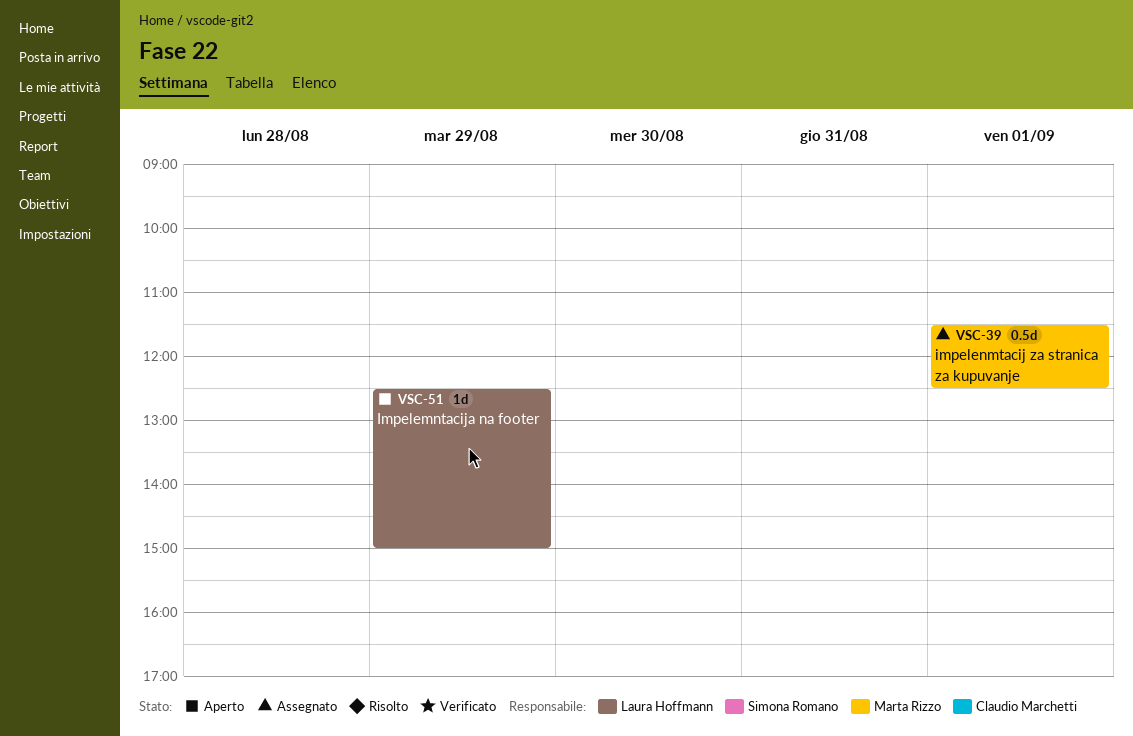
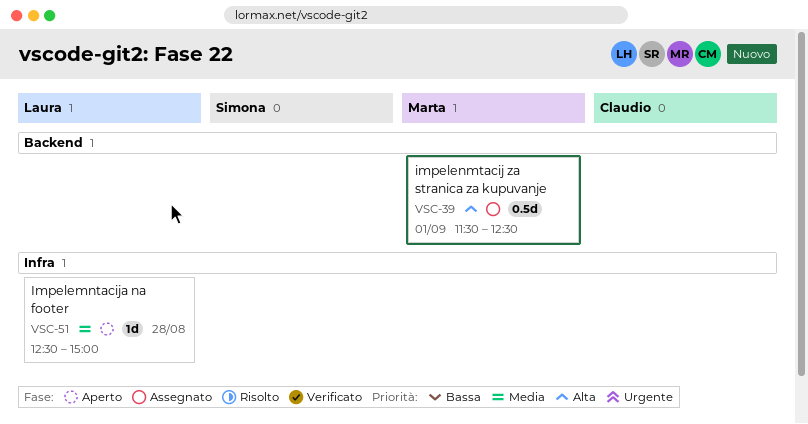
VSC-51, day: Aug 29 -> Aug 28

